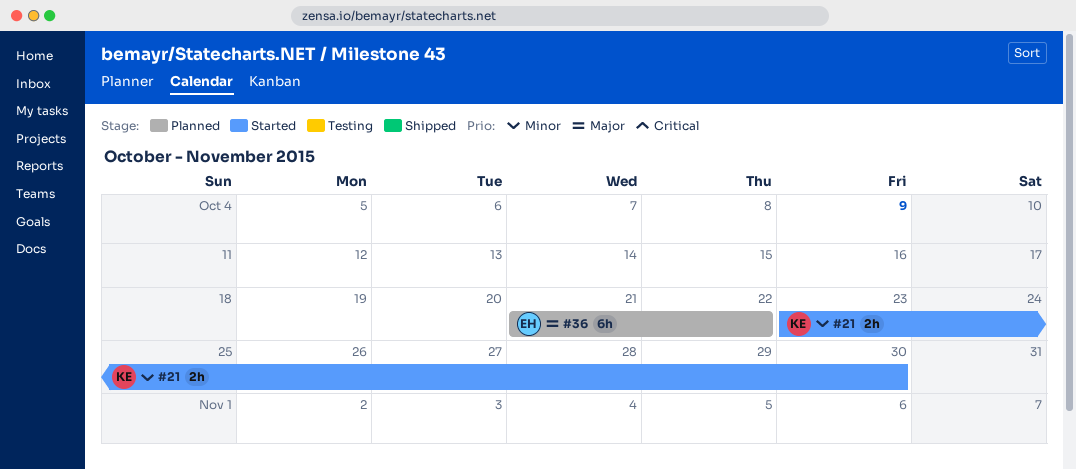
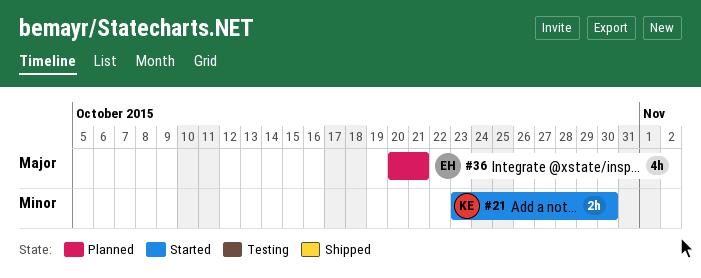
#36, estimate: 6h -> 4h
#36, start: Oct 21 -> Oct 20
#36, due: Oct 22 -> Oct 21

